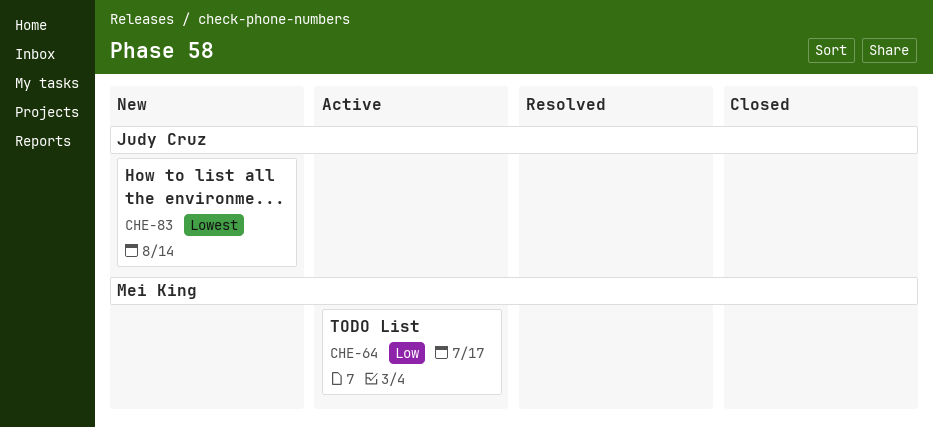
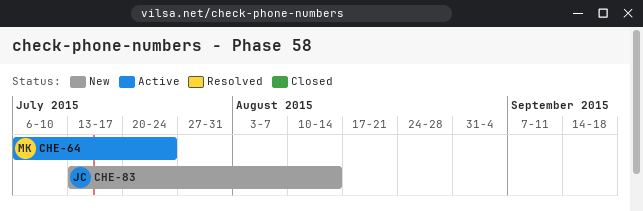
CHE-64, due: Jul 17 -> Jul 24

